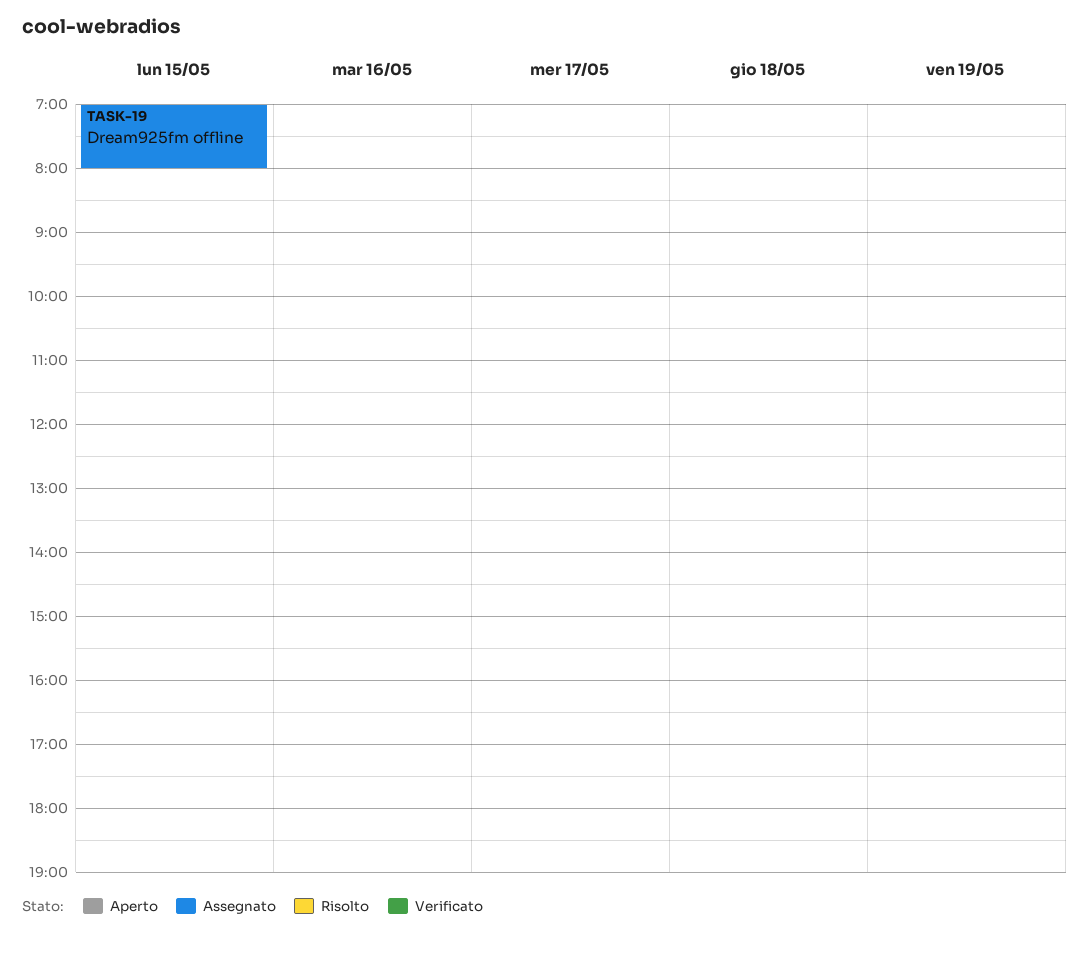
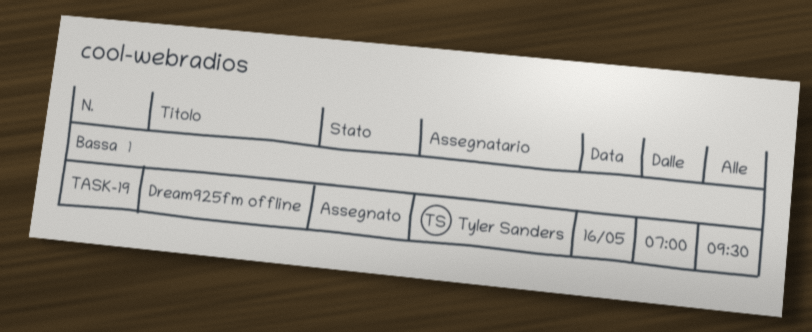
TASK-19, day: May 15 -> May 16
TASK-19, ends: 08:00 -> 09:30

